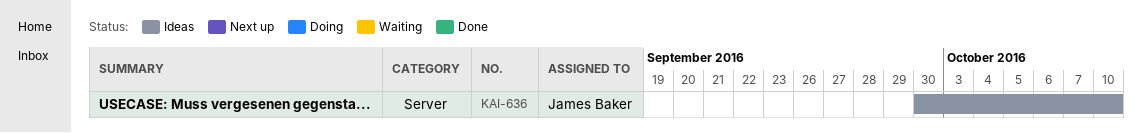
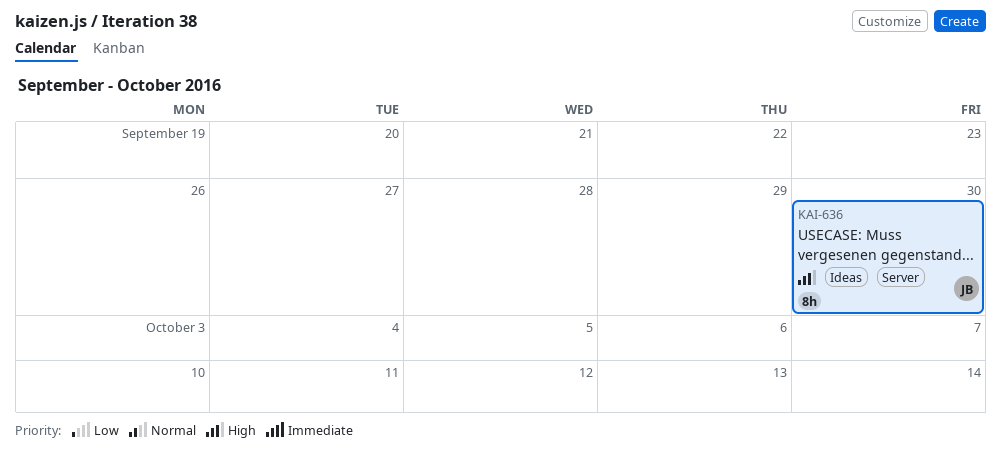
KAI-636, due: Oct 10 -> Sep 30

